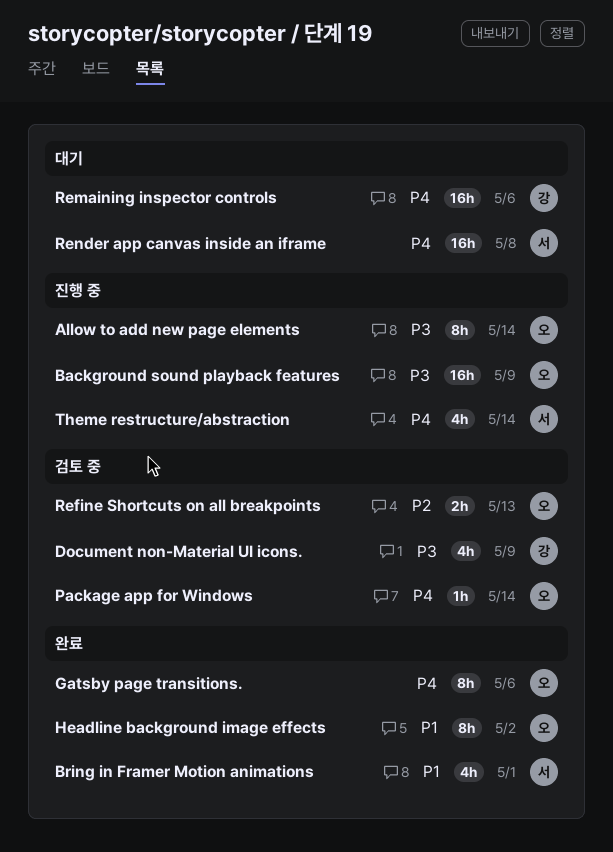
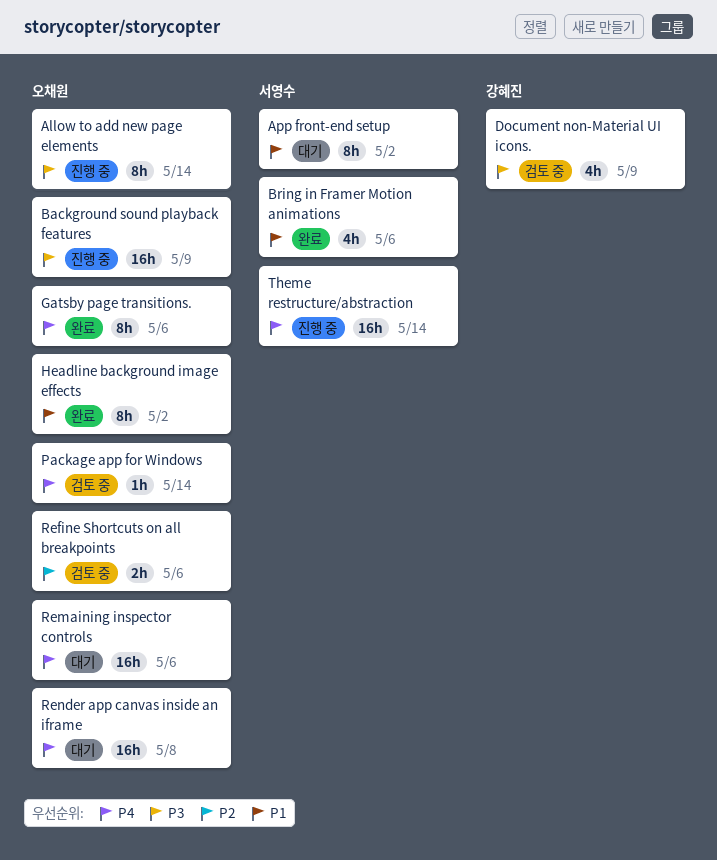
App front-end setup: none -> present
Bring in Framer Motion animations, due: May 1 -> May 6
Refine Shortcuts on all breakpoints, due: May 13 -> May 6
Remaining inspector controls, owner: 강혜진 -> 오채원
Render app canvas inside an iframe, owner: 서영수 -> 오채원
Theme restructure/abstraction, estimate: 4h -> 16h

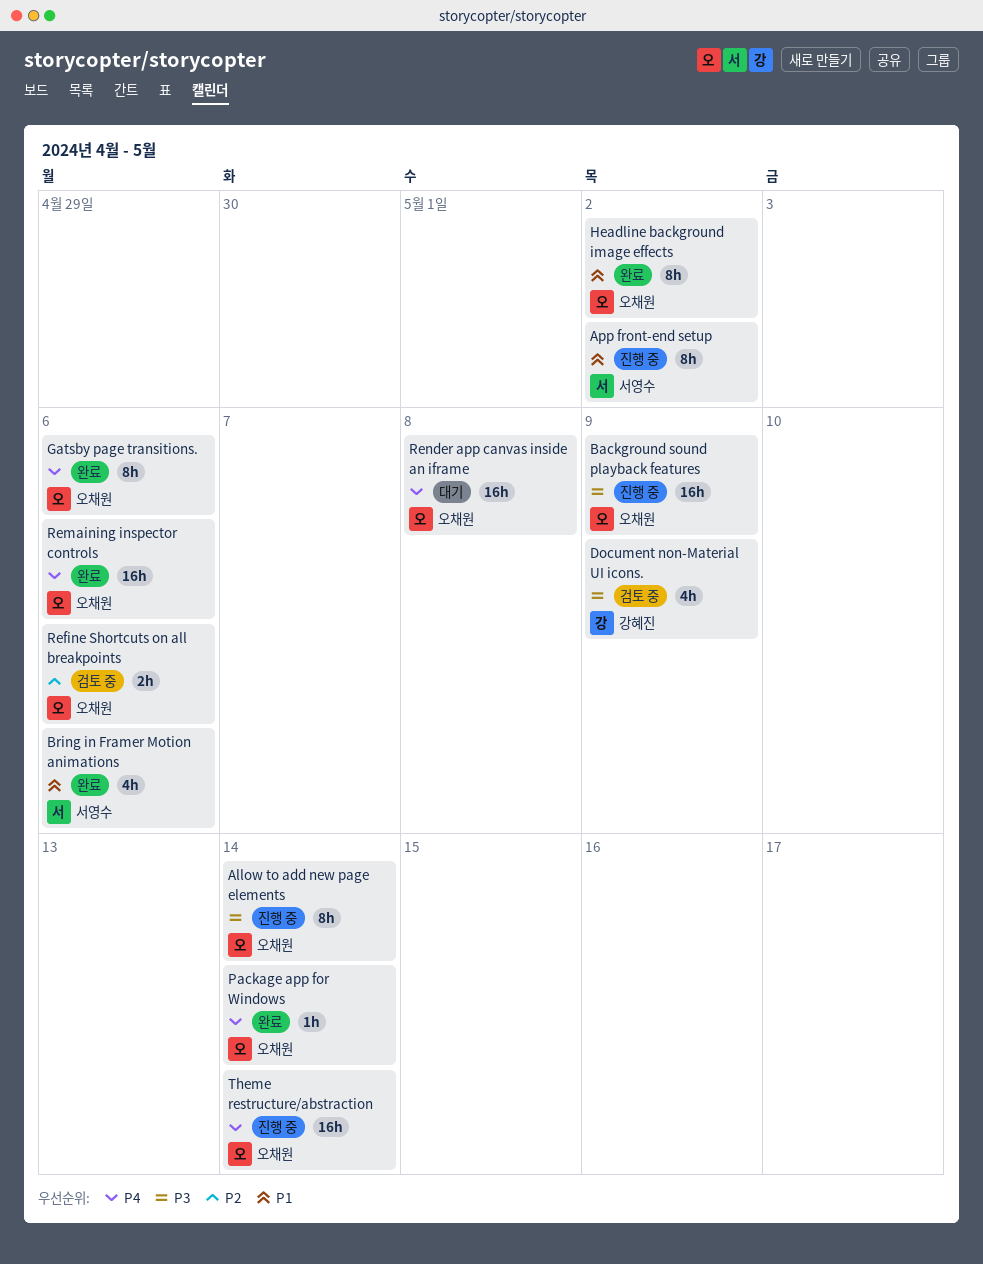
App front-end setup, status: 대기 -> 진행 중
Package app for Windows, status: 검토 중 -> 완료
Remaining inspector controls, status: 대기 -> 완료
Theme restructure/abstraction, owner: 서영수 -> 오채원

